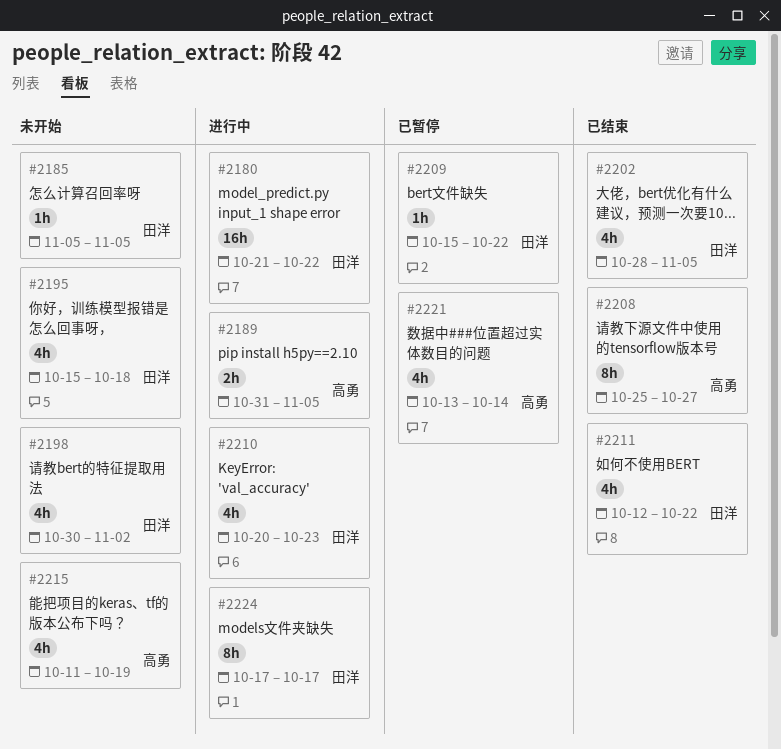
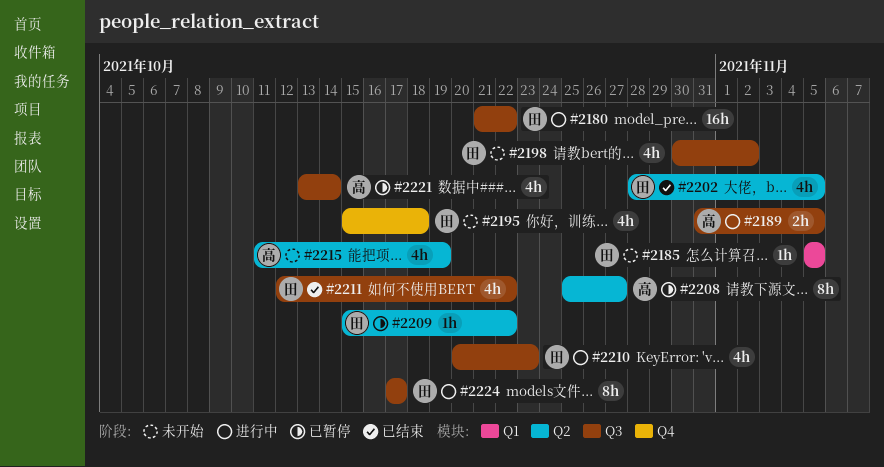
#2208, status: 已结束 -> 已暂停

